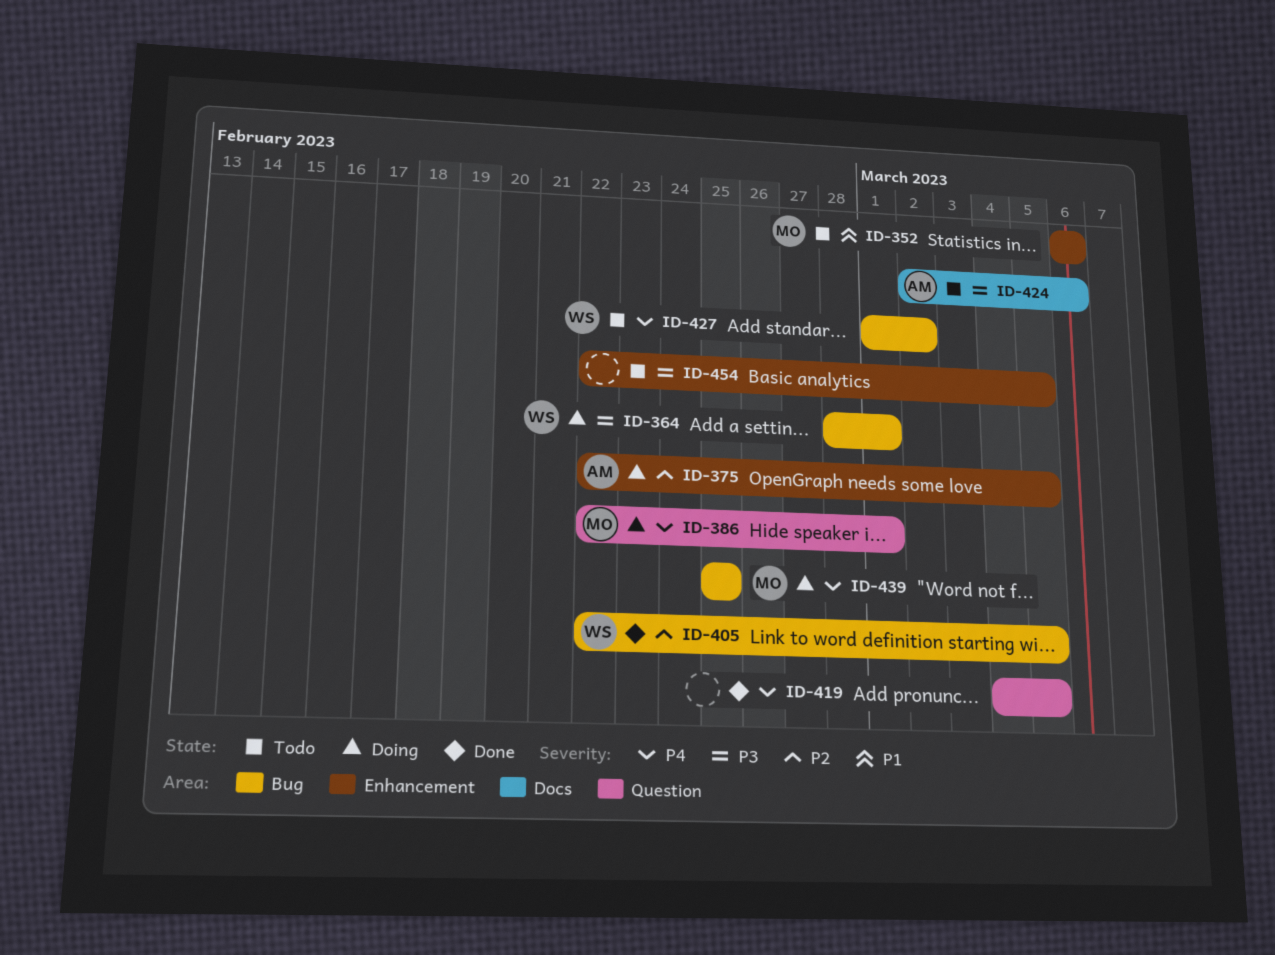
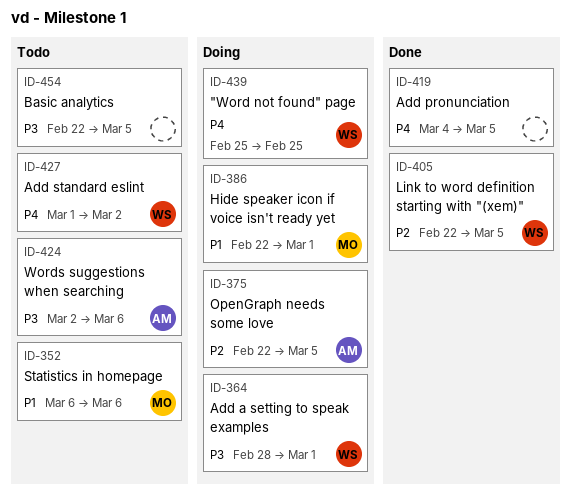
ID-386, priority: P4 -> P1
ID-439, owner: MO -> WS

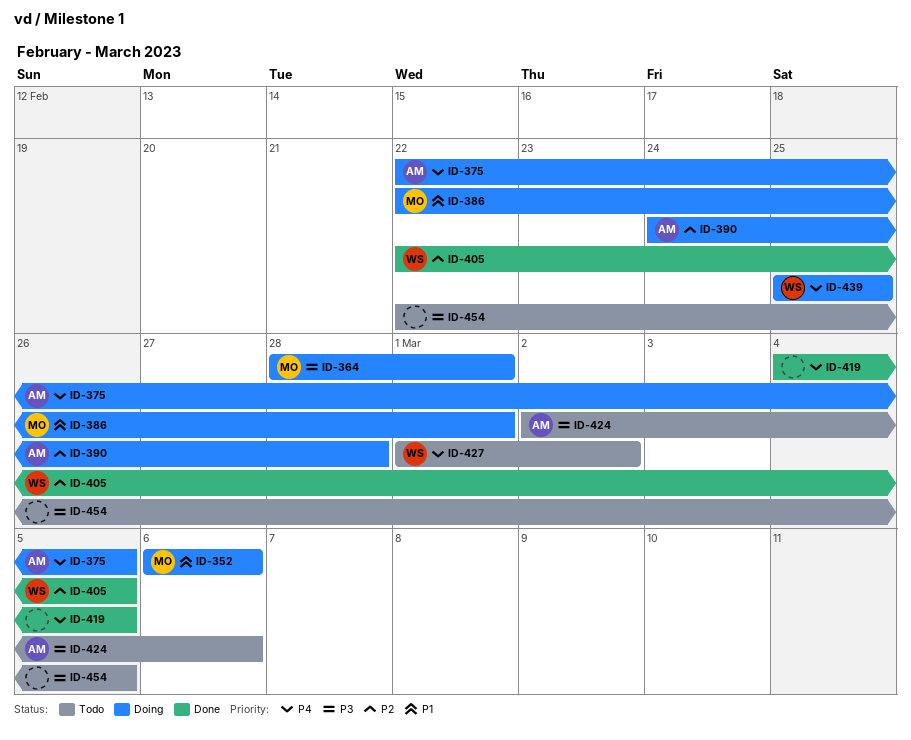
ID-352, status: Todo -> Doing
ID-364, owner: WS -> MO
ID-375, priority: P2 -> P4
ID-390: none -> present

